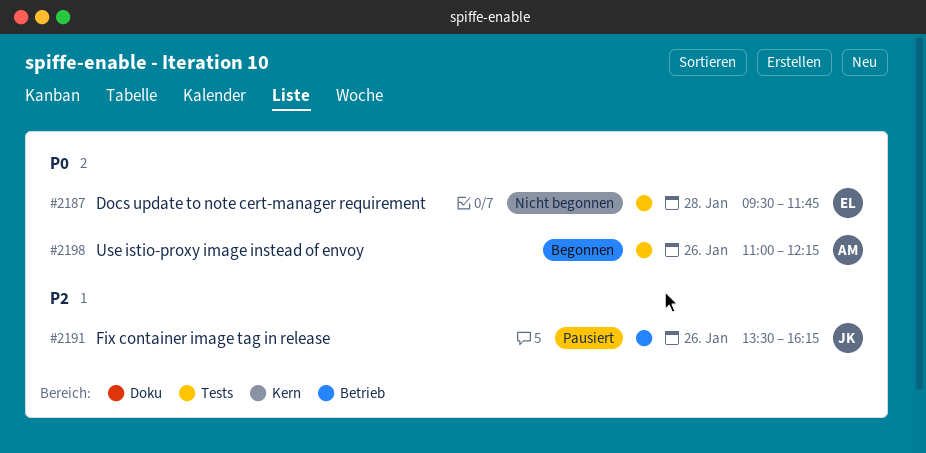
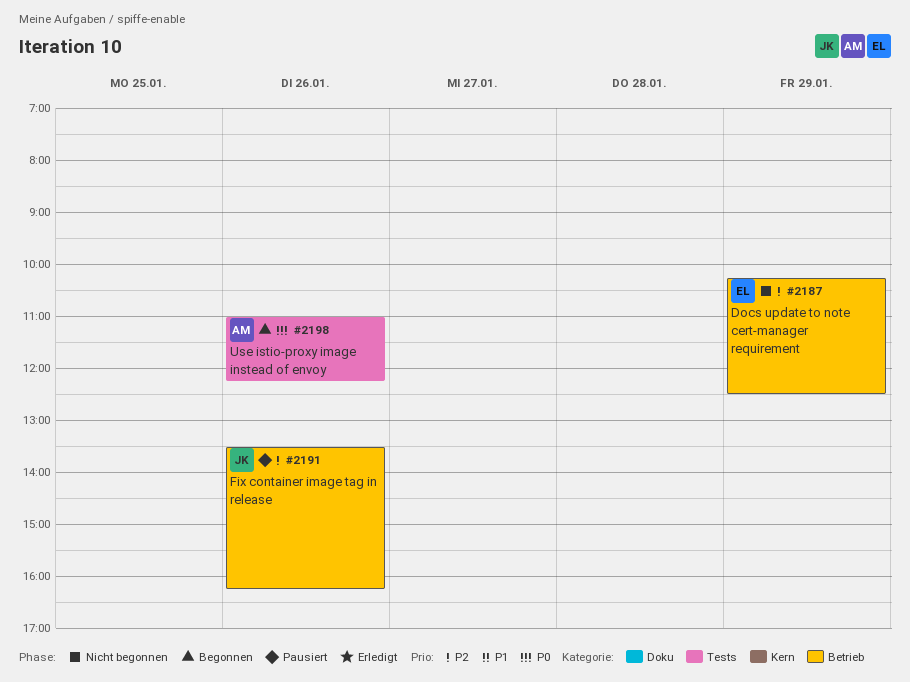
#2187, priority: P0 -> P2
#2187, label: Tests -> Betrieb
#2187, day: Jan 28 -> Jan 29
#2187, begins: 09:30 -> 10:15
#2187, ends: 11:45 -> 12:30

